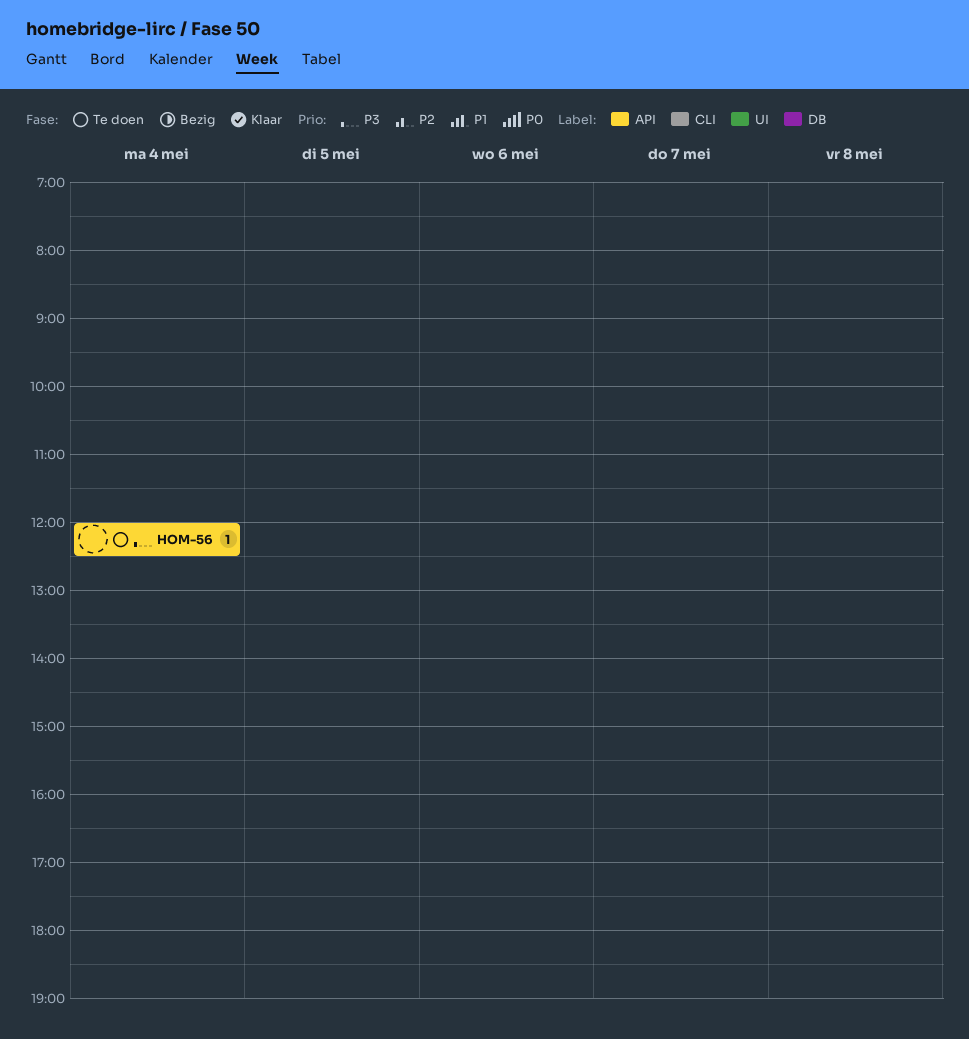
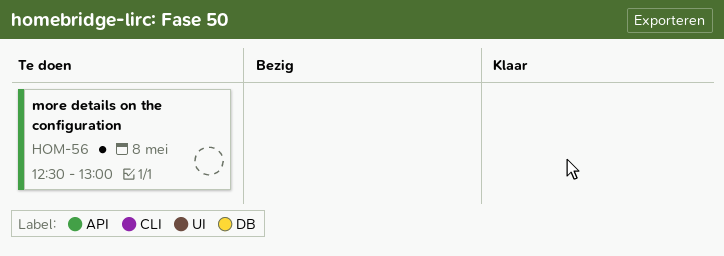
HOM-56, day: May 4 -> May 8
HOM-56, begins: 12:00 -> 12:30
HOM-56, ends: 12:30 -> 13:00

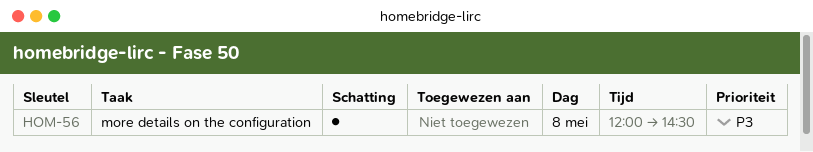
HOM-56, begins: 12:30 -> 12:00
HOM-56, ends: 13:00 -> 14:30

